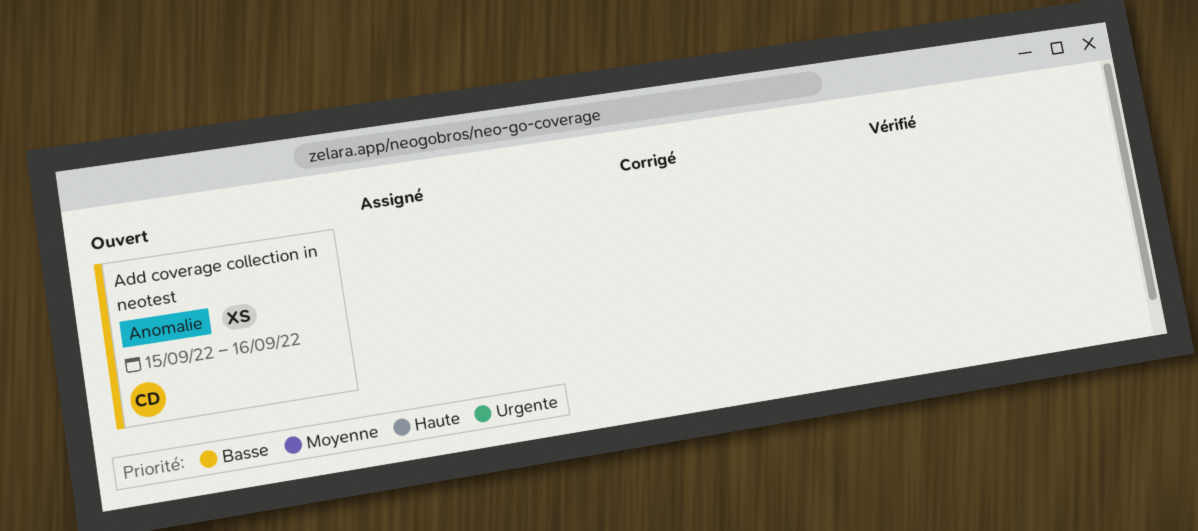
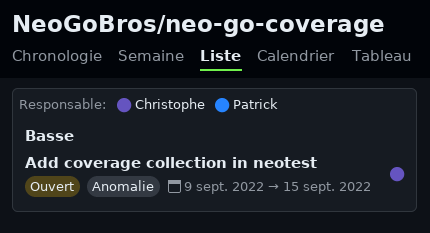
Add coverage collection in neotest, start: Sep 15 -> Sep 9
Add coverage collection in neotest, due: Sep 16 -> Sep 15

